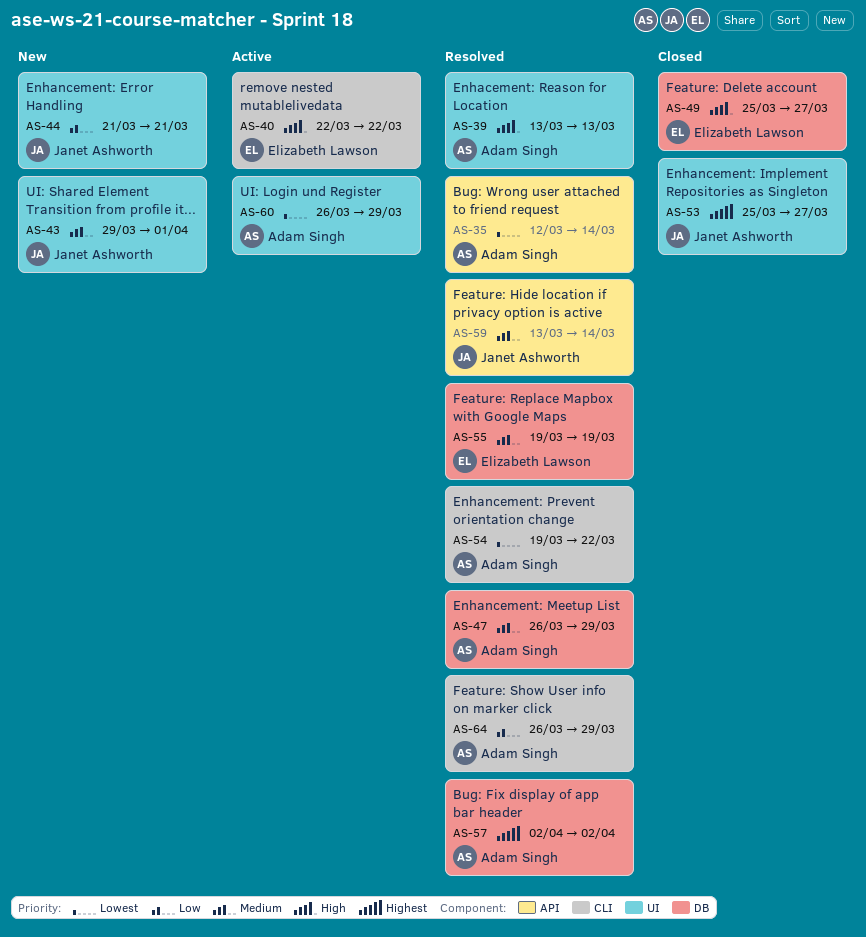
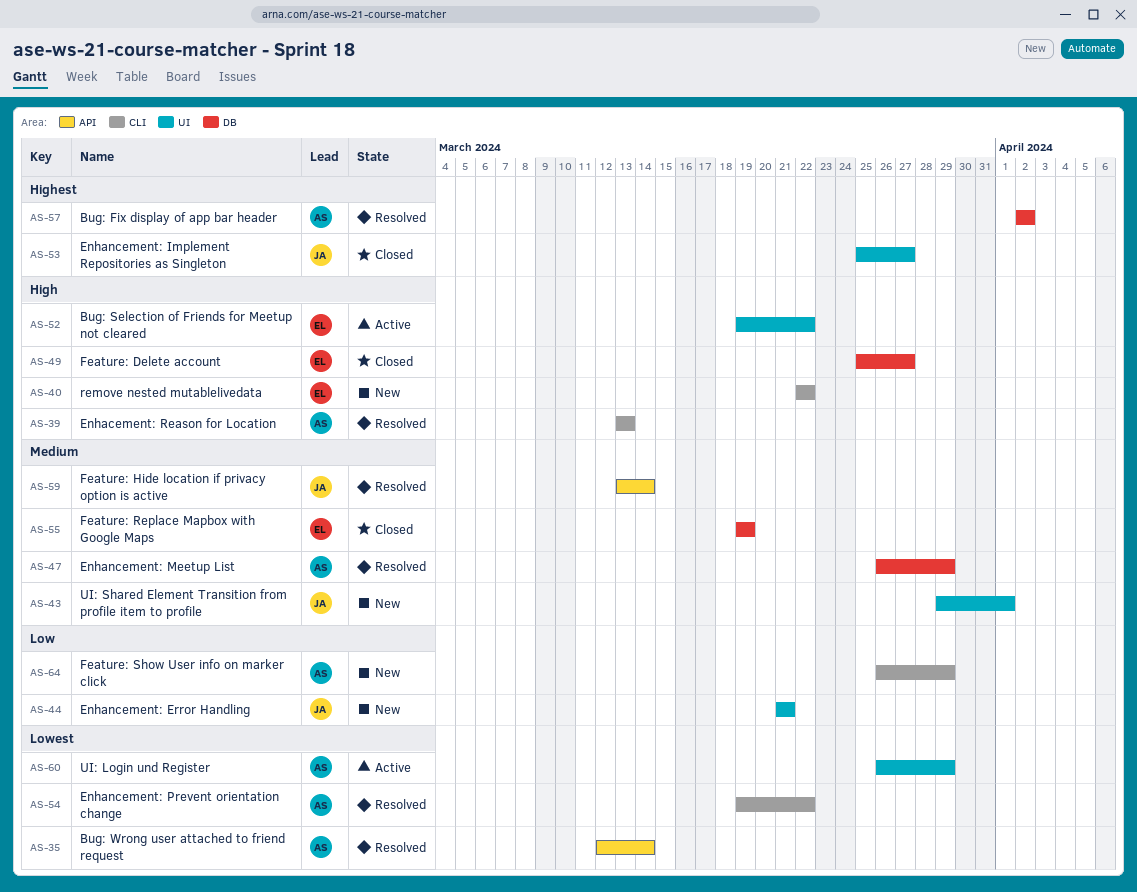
AS-39, label: UI -> CLI
AS-40, status: Active -> New
AS-52: none -> present
AS-55, status: Resolved -> Closed
AS-64, status: Resolved -> New

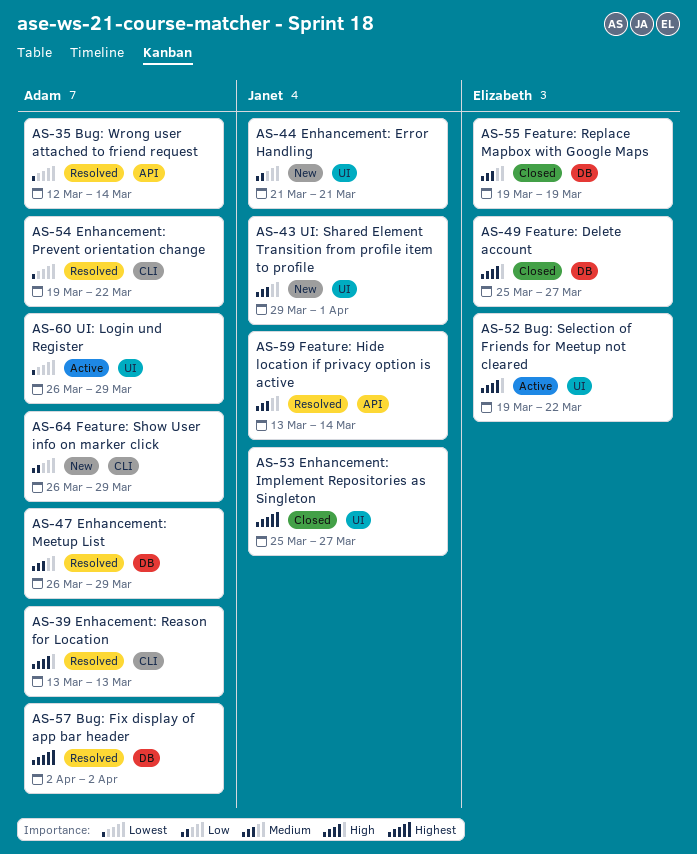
AS-40: present -> none

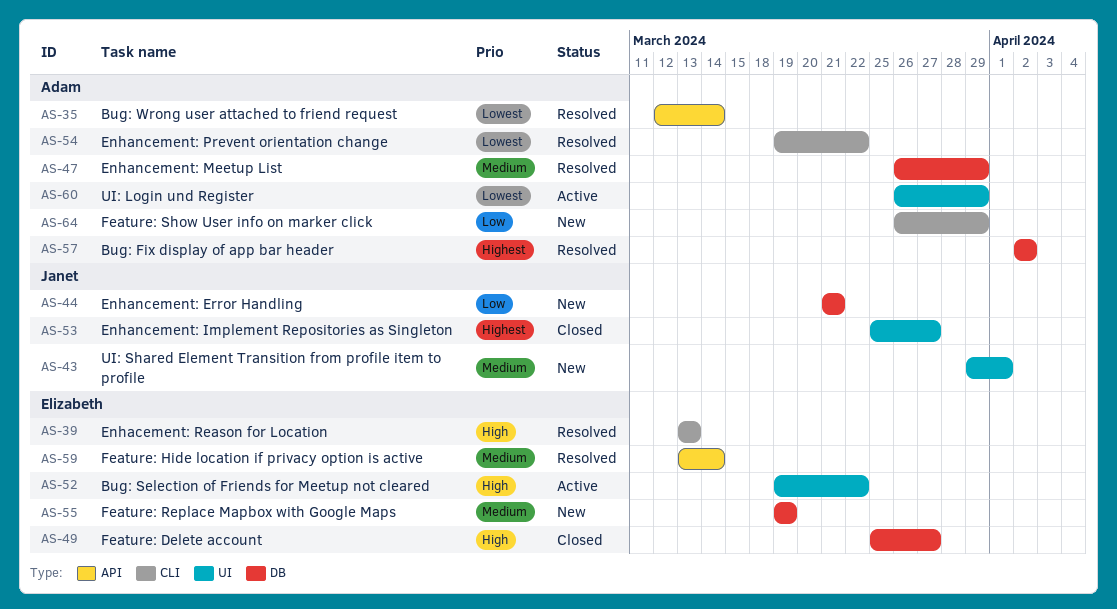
AS-39, owner: Adam -> Elizabeth
AS-44, label: UI -> DB
AS-55, status: Closed -> New
AS-59, owner: Janet -> Elizabeth

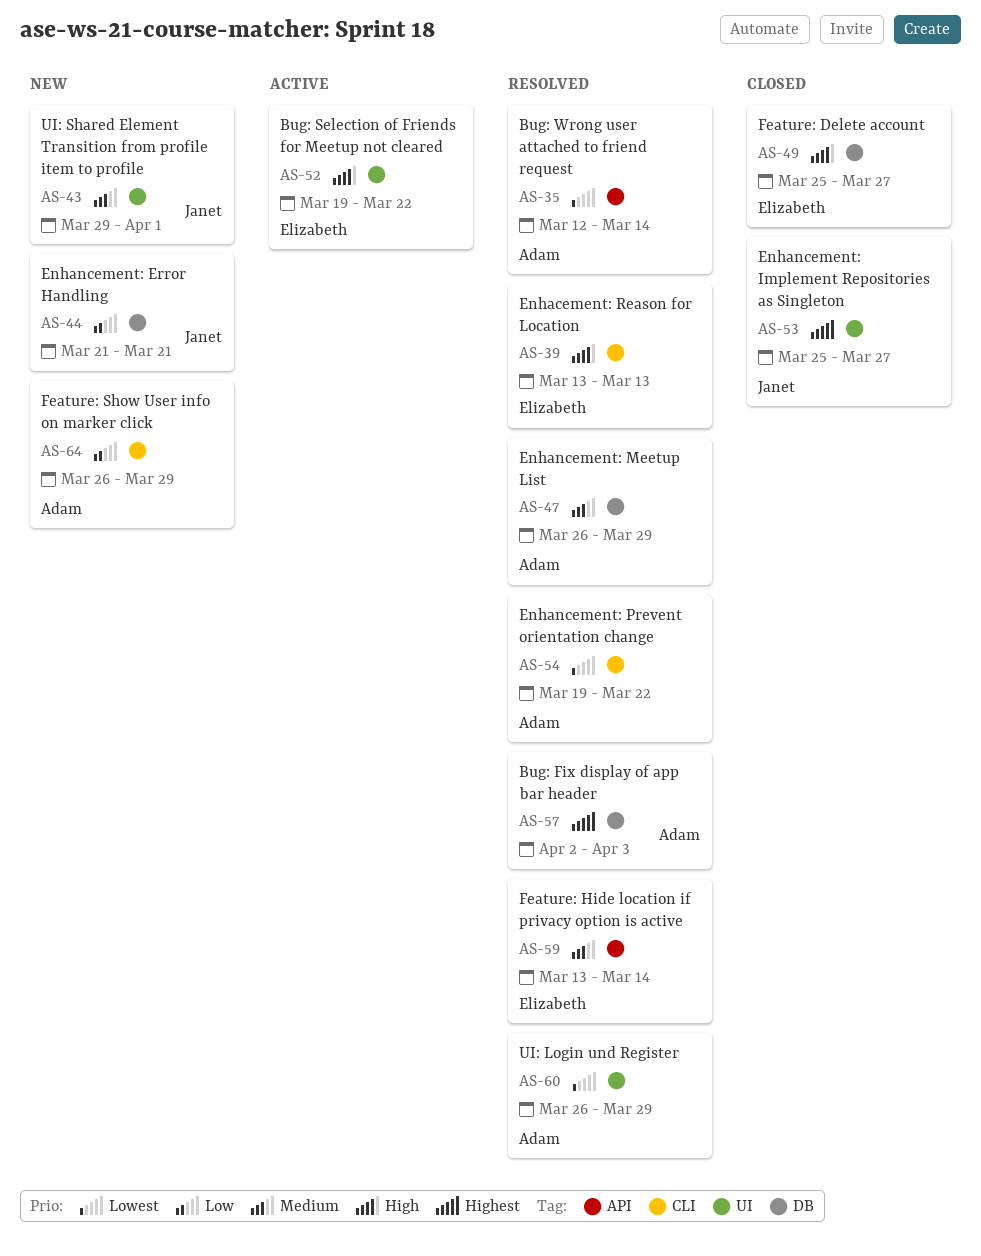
AS-55: present -> none
AS-57, due: Apr 2 -> Apr 3
AS-60, status: Active -> Resolved

